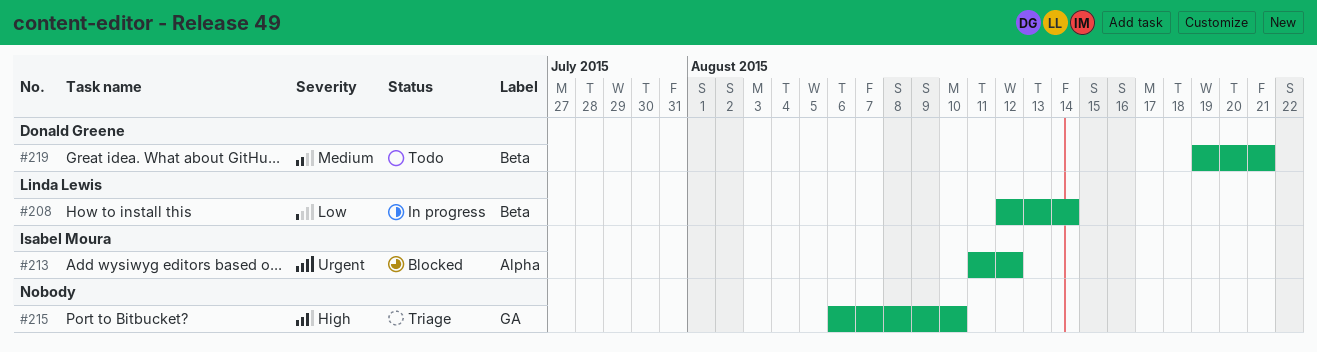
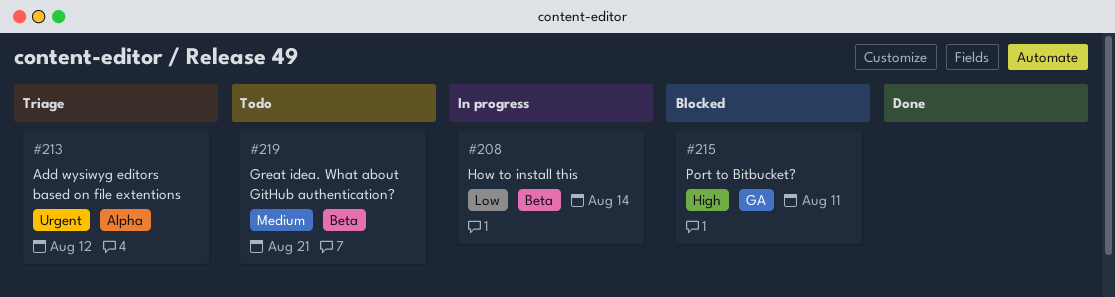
#213, status: Blocked -> Triage
#215, status: Triage -> Blocked
#215, due: Aug 10 -> Aug 11

